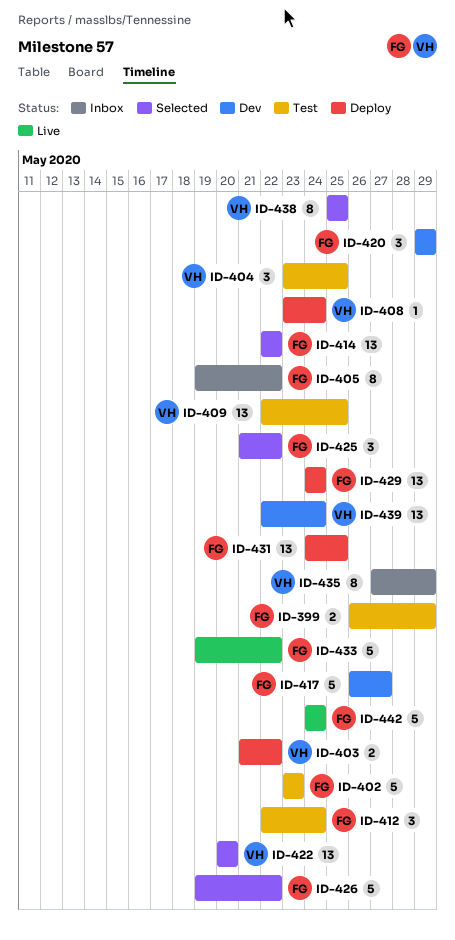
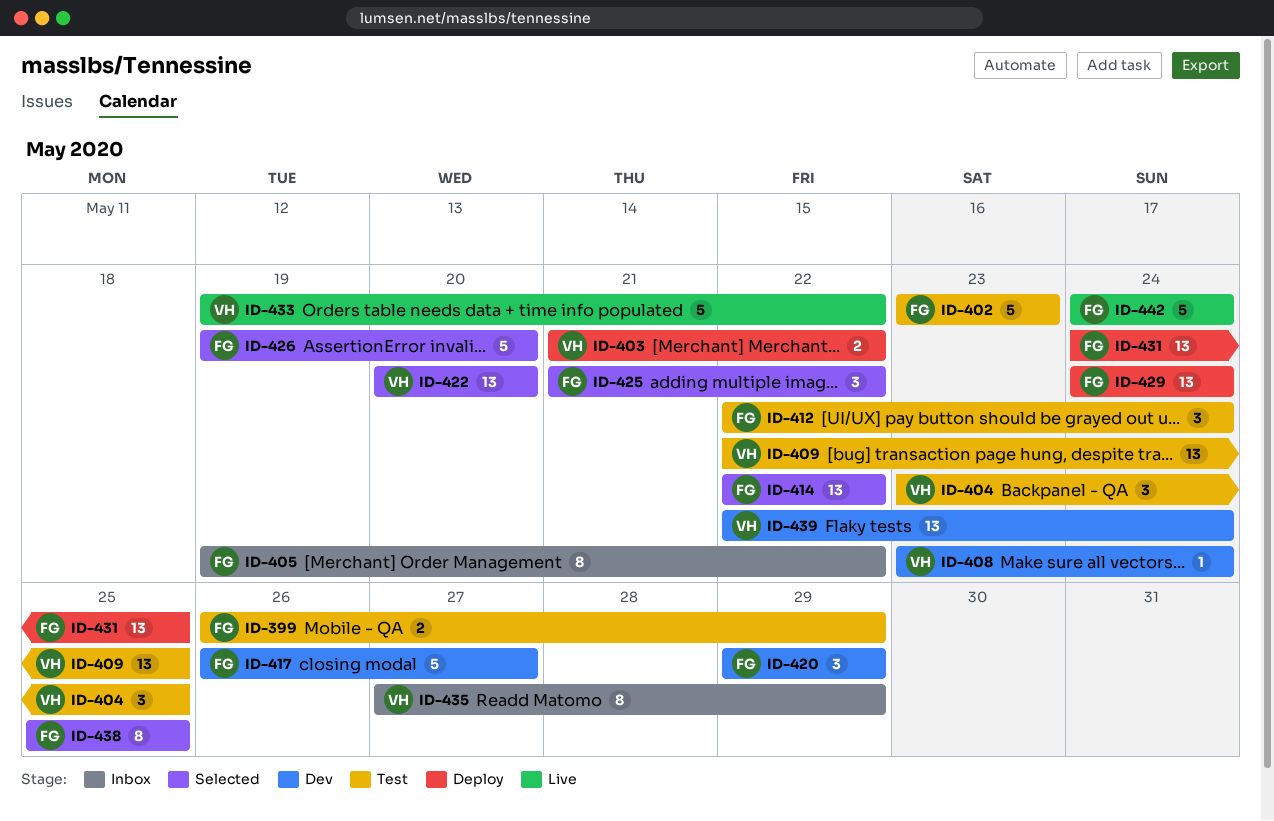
ID-408, status: Deploy -> Dev
ID-426, due: May 22 -> May 20
ID-433, owner: FG -> VH
ID-438, owner: VH -> FG

